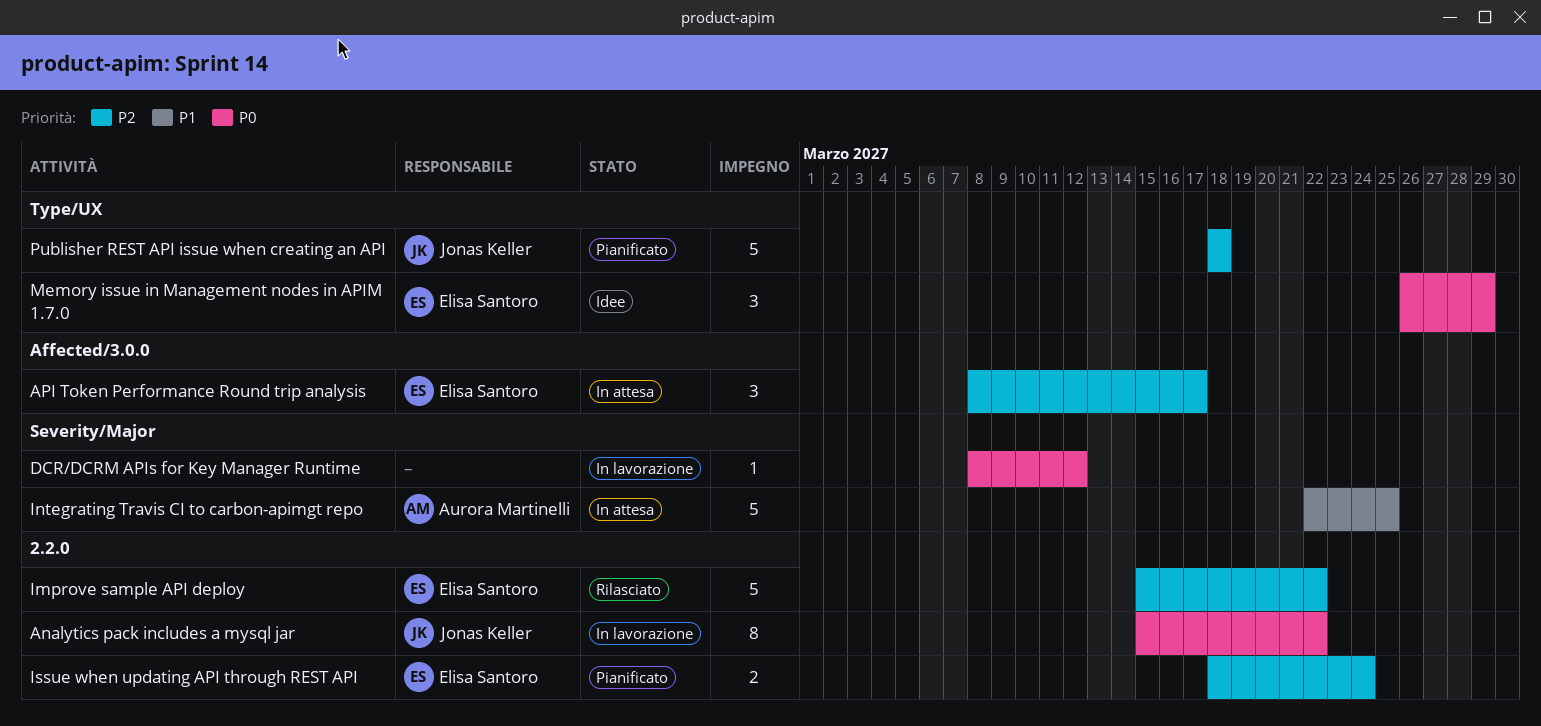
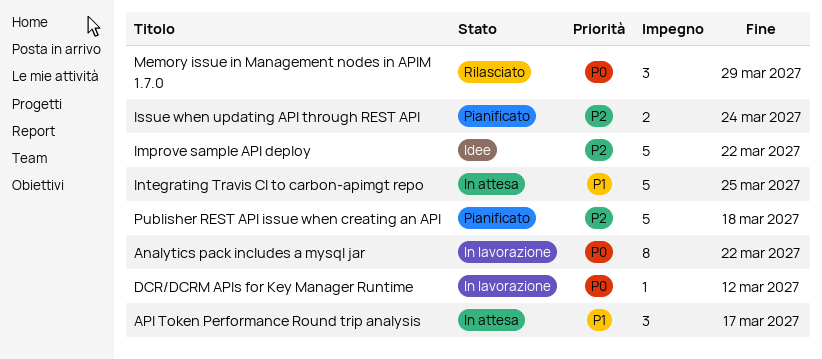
API Token Performance Round trip analysis, priority: P2 -> P1
Improve sample API deploy, status: Rilasciato -> Idee
Memory issue in Management nodes in APIM 1.7.0, status: Idee -> Rilasciato

